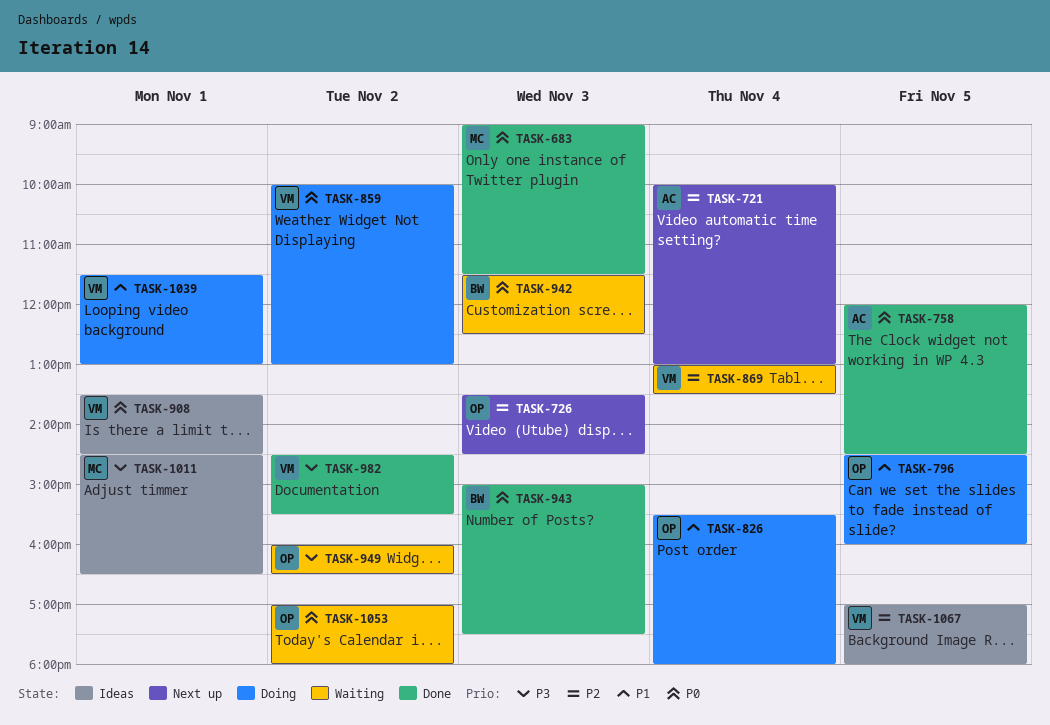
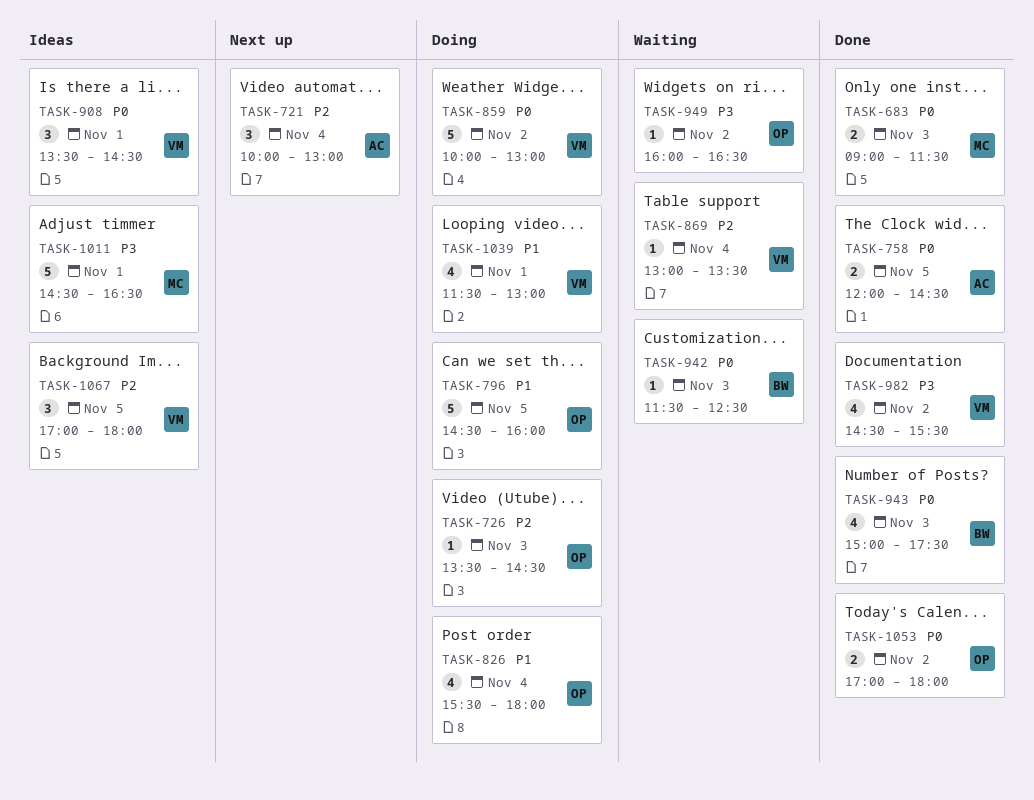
TASK-726, status: Next up -> Doing
TASK-1053, status: Waiting -> Done

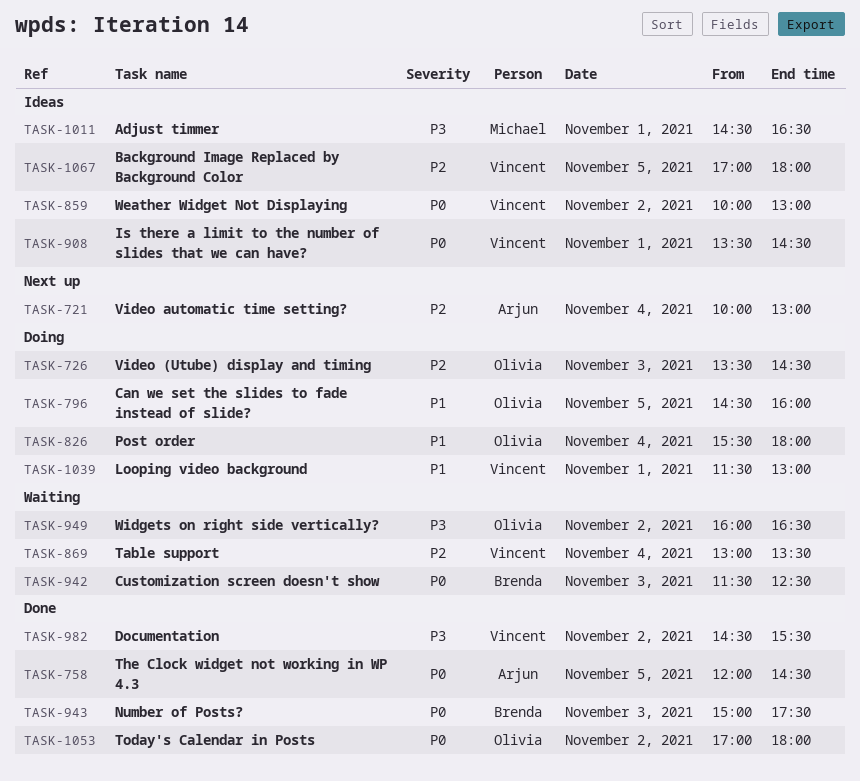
TASK-683: present -> none
TASK-859, status: Doing -> Ideas

